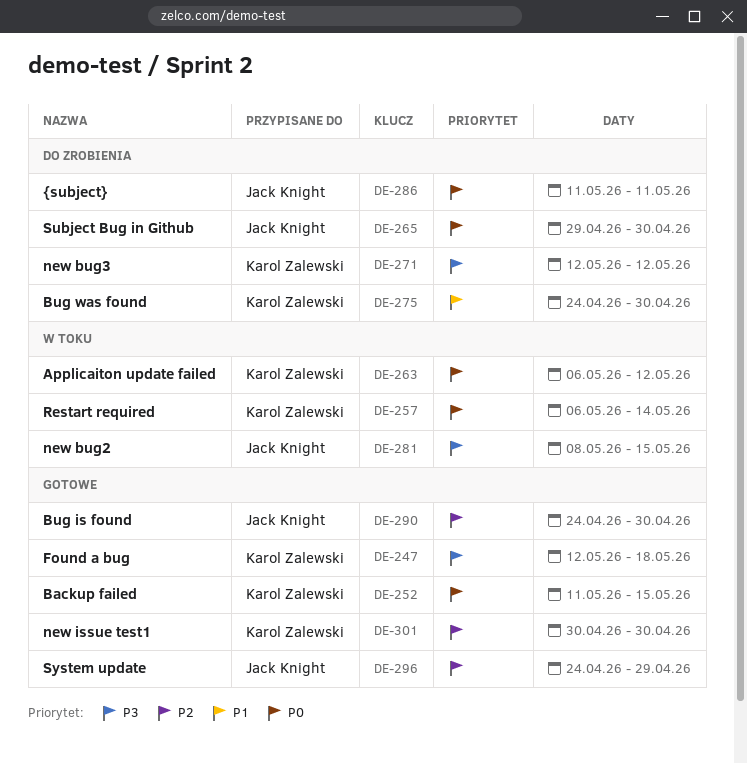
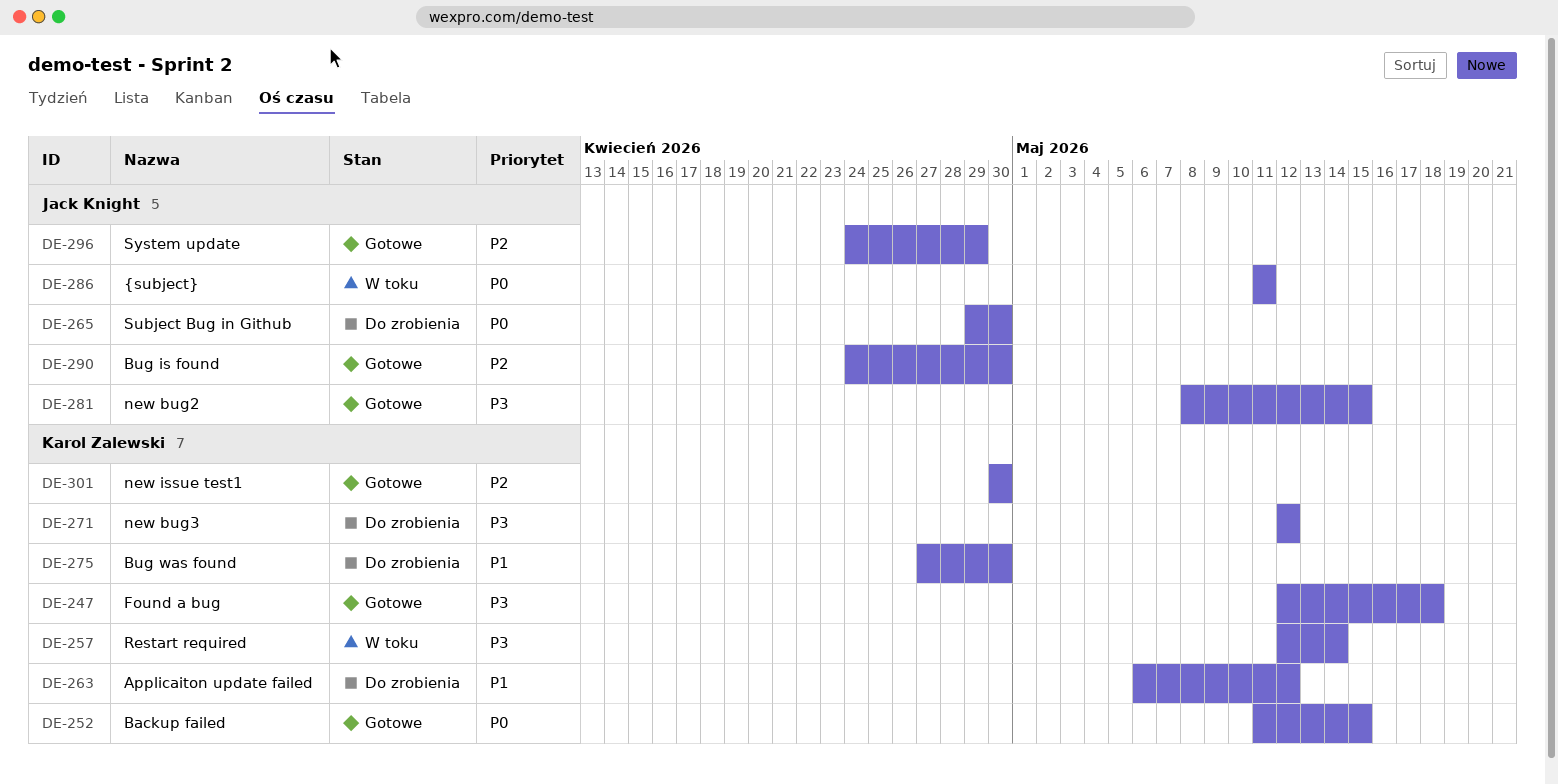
DE-257, priority: P0 -> P3
DE-257, start: May 6 -> May 12
DE-263, status: W toku -> Do zrobienia
DE-263, priority: P0 -> P1
DE-275, start: Apr 24 -> Apr 27
DE-281, status: W toku -> Gotowe
DE-286, status: Do zrobienia -> W toku

